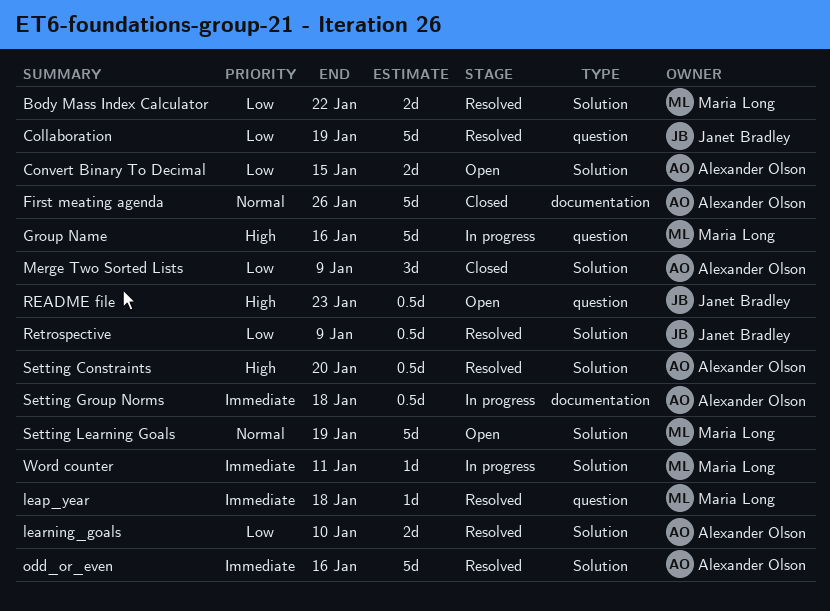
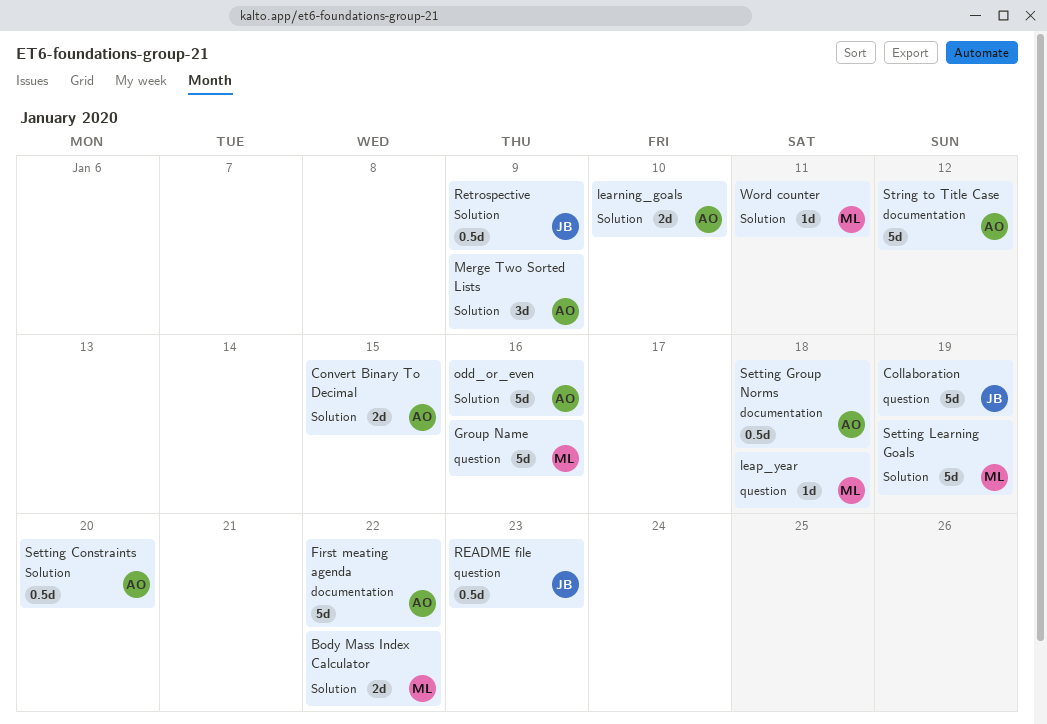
First meating agenda, due: Jan 26 -> Jan 22
String to Title Case: none -> present

